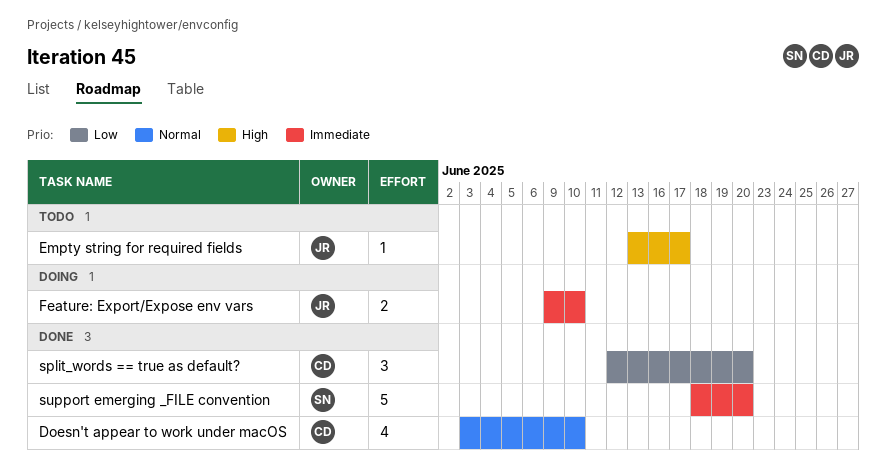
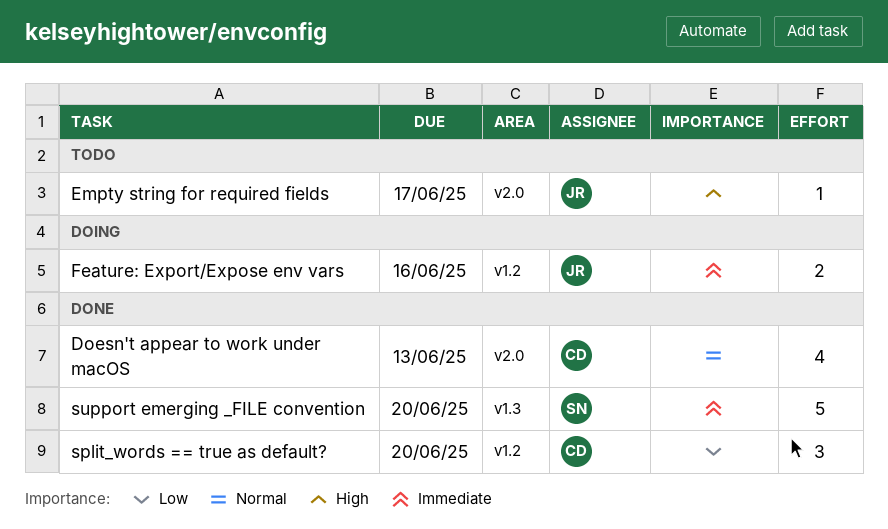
Doesn't appear to work under macOS, due: Jun 10 -> Jun 13
Feature: Export/Expose env vars, due: Jun 10 -> Jun 16

